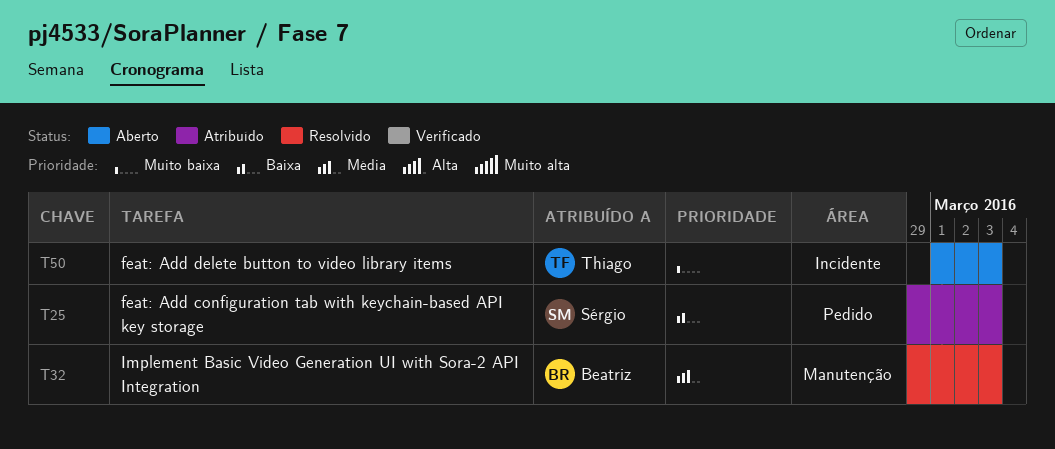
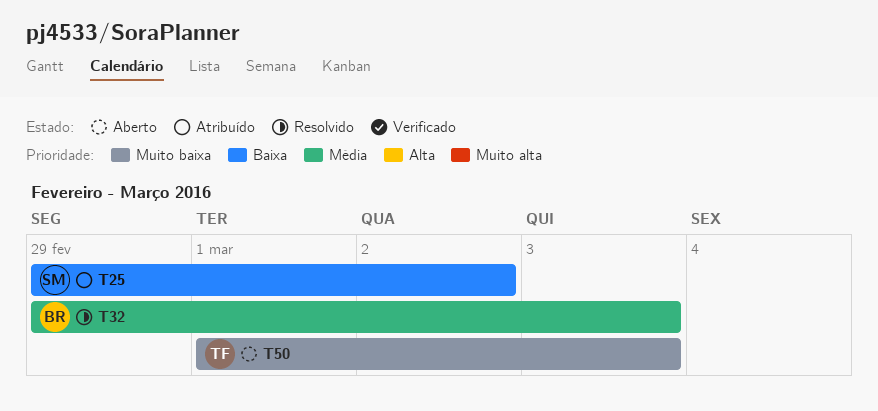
T25, due: Mar 3 -> Mar 2

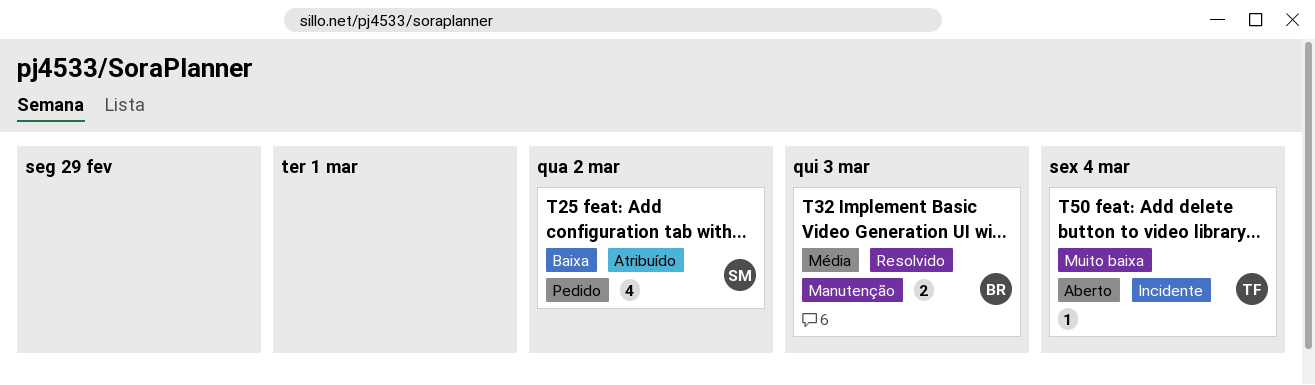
T50, due: Mar 3 -> Mar 4

